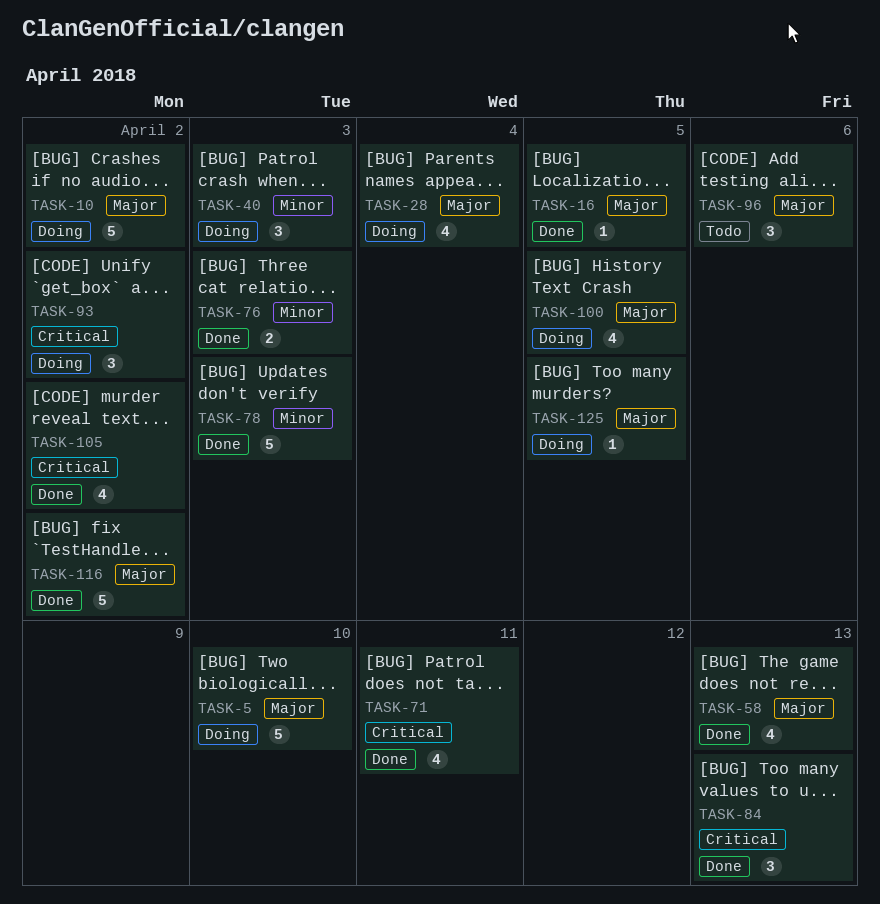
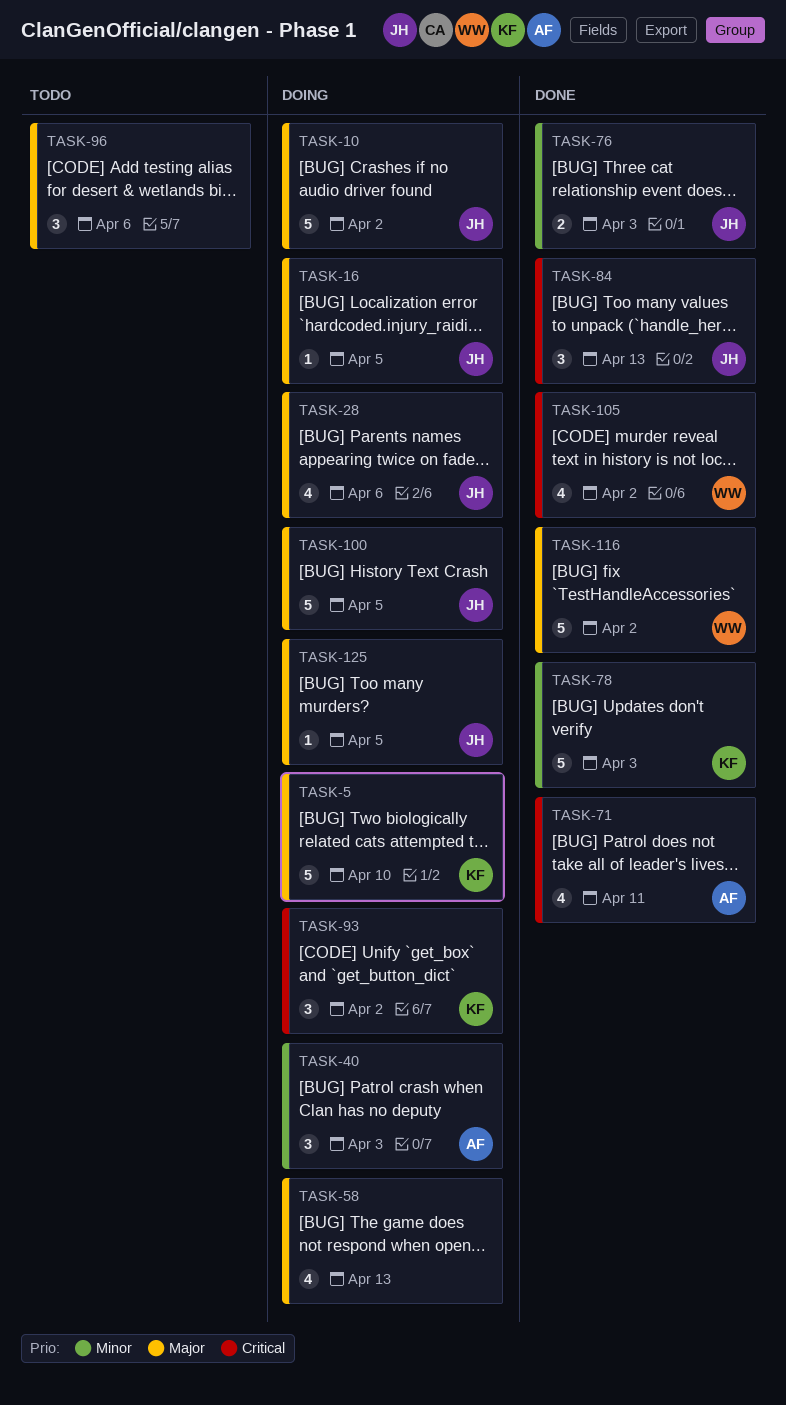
TASK-16, status: Done -> Doing
TASK-28, due: Apr 4 -> Apr 6
TASK-58, status: Done -> Doing
TASK-100, estimate: 4 -> 5

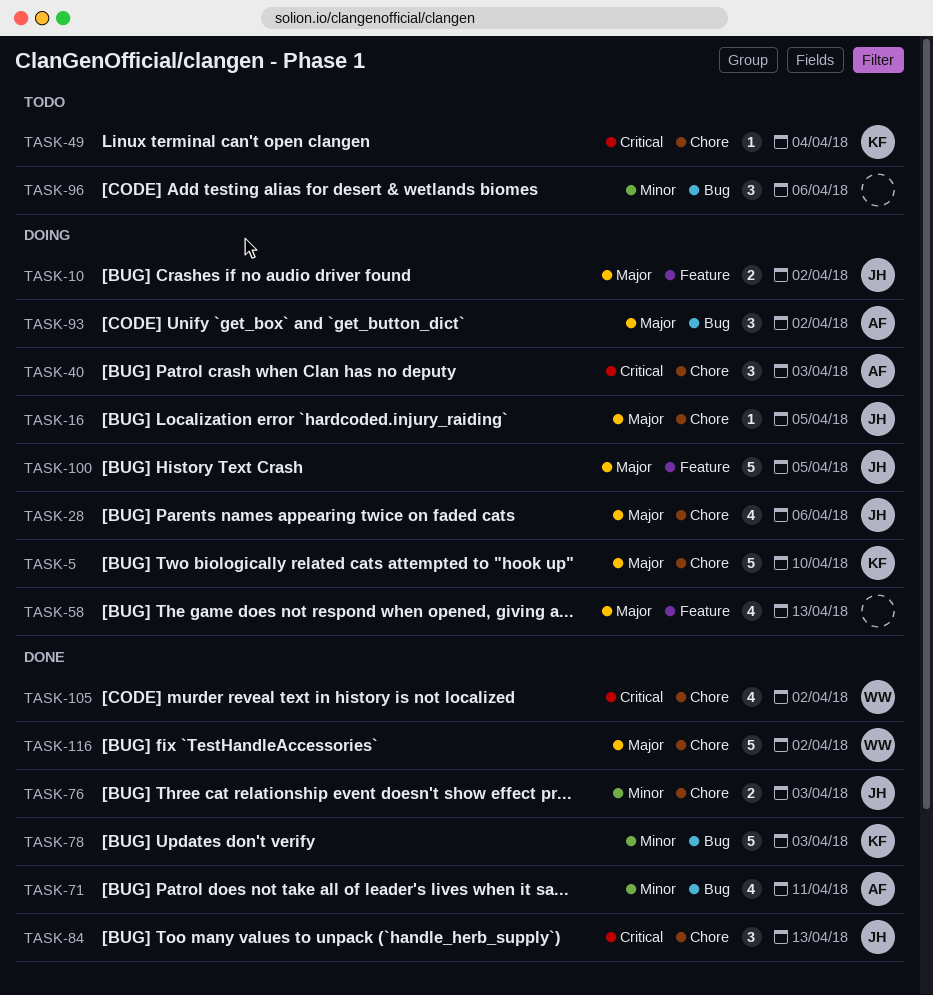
TASK-10, estimate: 5 -> 2
TASK-40, priority: Minor -> Critical
TASK-49: none -> present
TASK-71, priority: Critical -> Minor
TASK-93, owner: KF -> AF
TASK-93, priority: Critical -> Major
TASK-96, priority: Major -> Minor
TASK-125: present -> none

